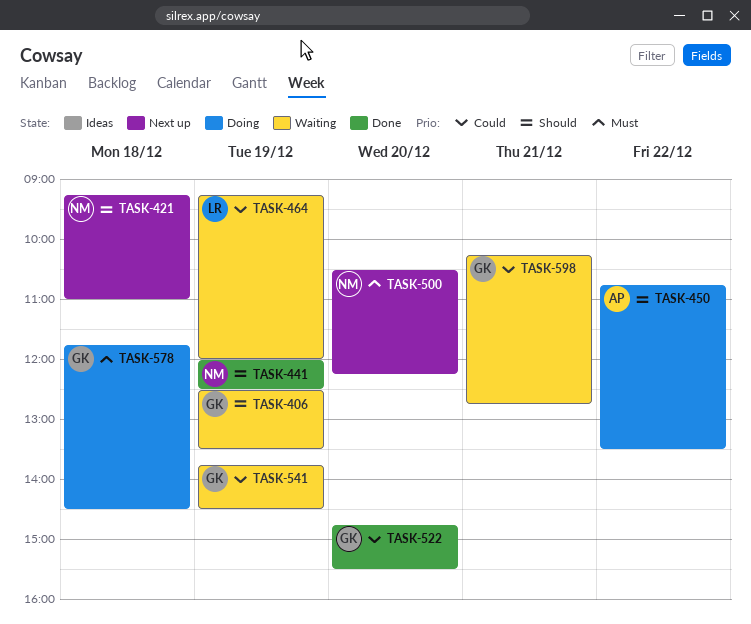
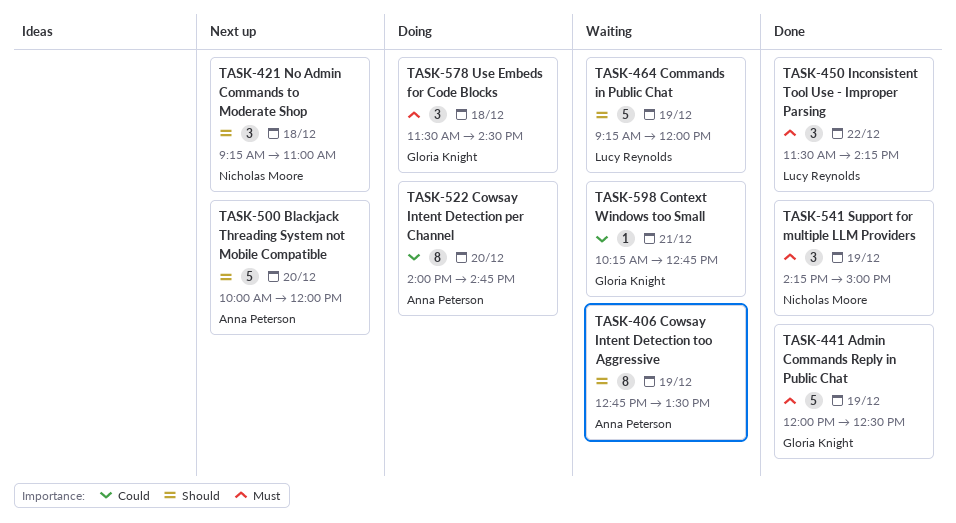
TASK-406, owner: Gloria Knight -> Anna Peterson
TASK-406, begins: 12:30 -> 12:45
TASK-441, owner: Nicholas Moore -> Gloria Knight
TASK-441, priority: Should -> Must
TASK-450, status: Doing -> Done
TASK-450, owner: Anna Peterson -> Lucy Reynolds
TASK-450, priority: Should -> Must
TASK-450, begins: 10:45 -> 11:30
TASK-450, ends: 13:30 -> 14:15
TASK-464, priority: Could -> Should
TASK-500, owner: Nicholas Moore -> Anna Peterson
TASK-500, priority: Must -> Should
TASK-500, begins: 10:30 -> 10:00
TASK-500, ends: 12:15 -> 12:00
TASK-522, status: Done -> Doing
TASK-522, owner: Gloria Knight -> Anna Peterson
TASK-522, begins: 14:45 -> 14:00
TASK-522, ends: 15:30 -> 14:45
TASK-541, status: Waiting -> Done
TASK-541, owner: Gloria Knight -> Nicholas Moore
TASK-541, priority: Could -> Must
TASK-541, begins: 13:45 -> 14:15
TASK-541, ends: 14:30 -> 15:00
TASK-578, begins: 11:45 -> 11:30

